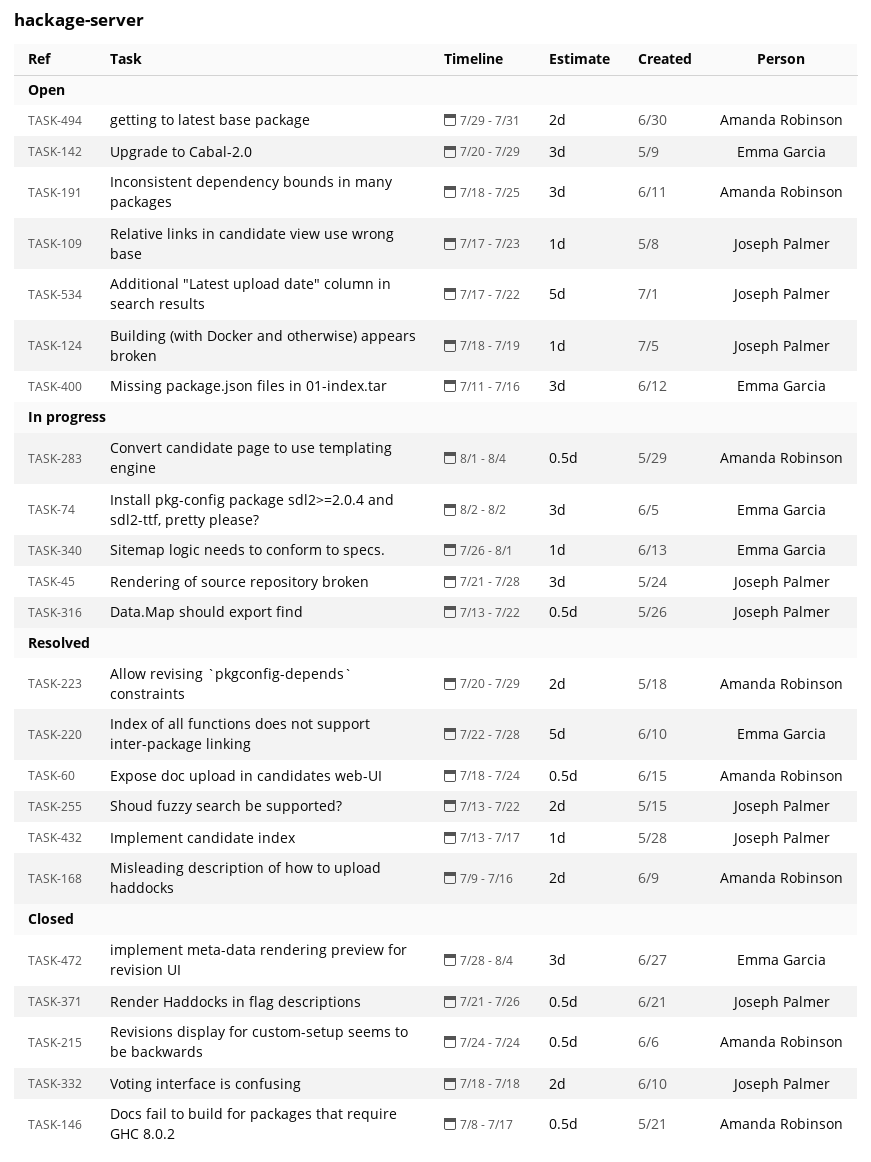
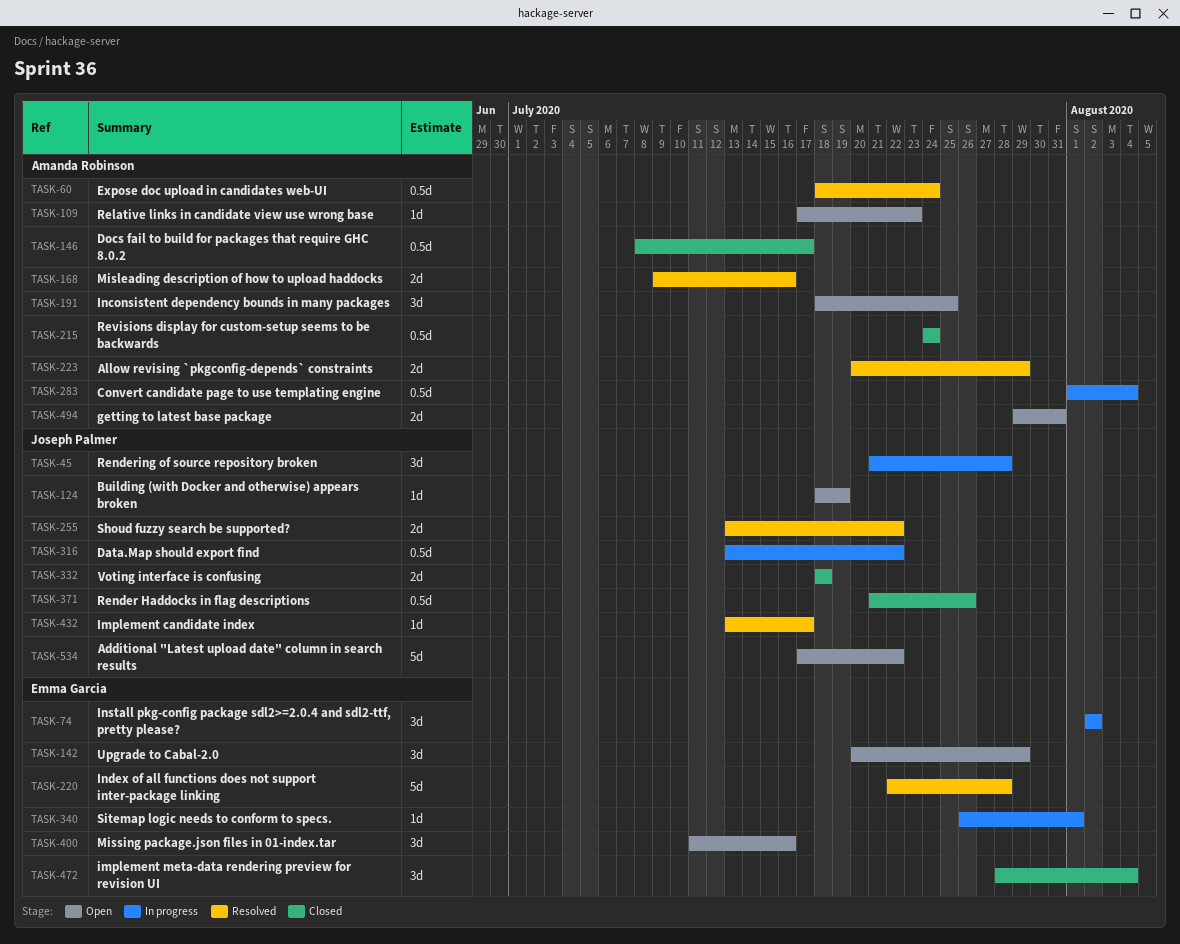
TASK-109, owner: Joseph Palmer -> Amanda Robinson

